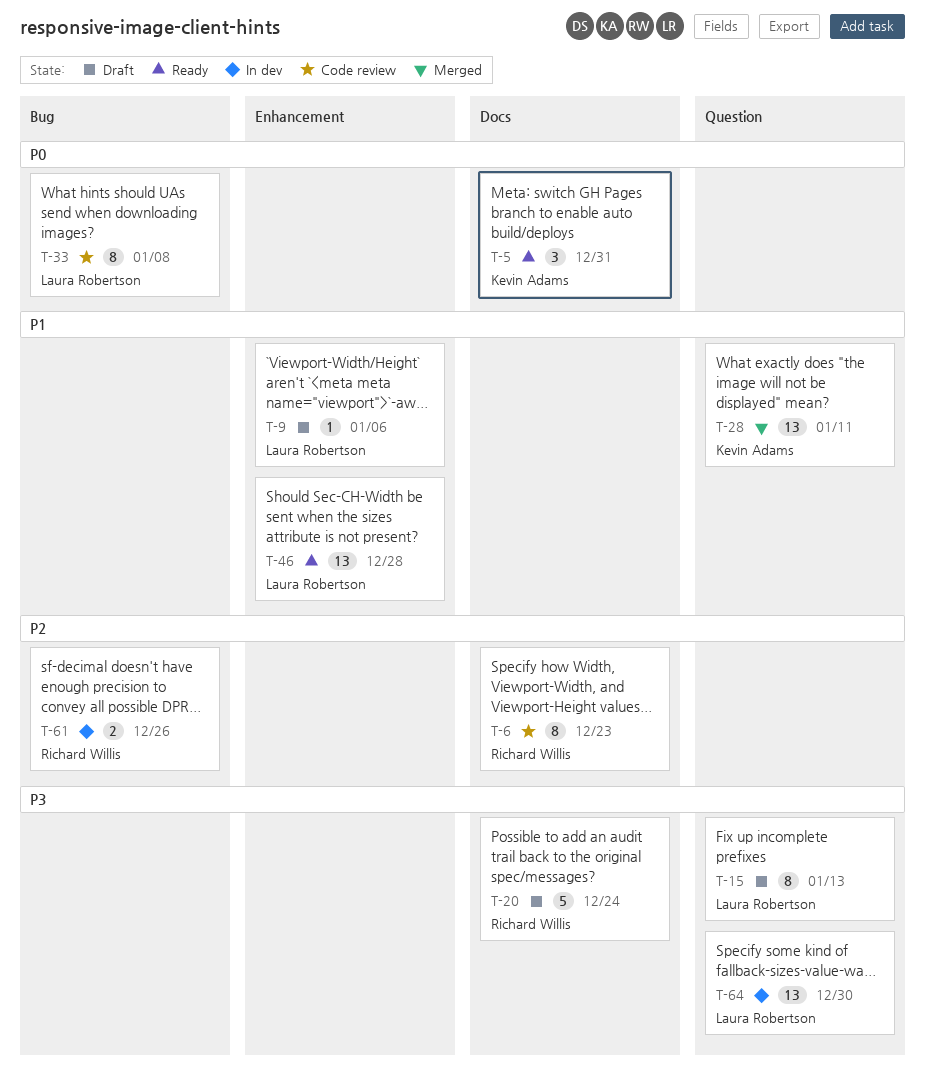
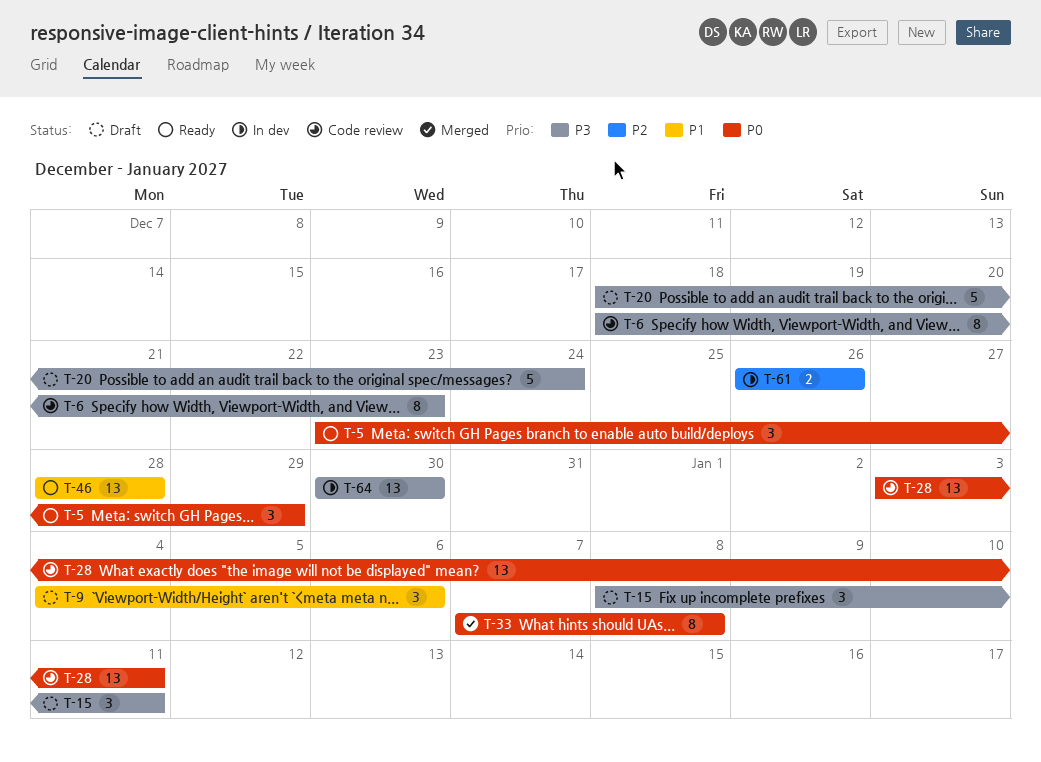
T-5, due: Dec 31 -> Dec 29
T-6, priority: P2 -> P3
T-9, estimate: 1 -> 3
T-15, estimate: 8 -> 3
T-15, due: Jan 13 -> Jan 11
T-28, status: Merged -> Code review
T-28, priority: P1 -> P0
T-33, status: Code review -> Merged

